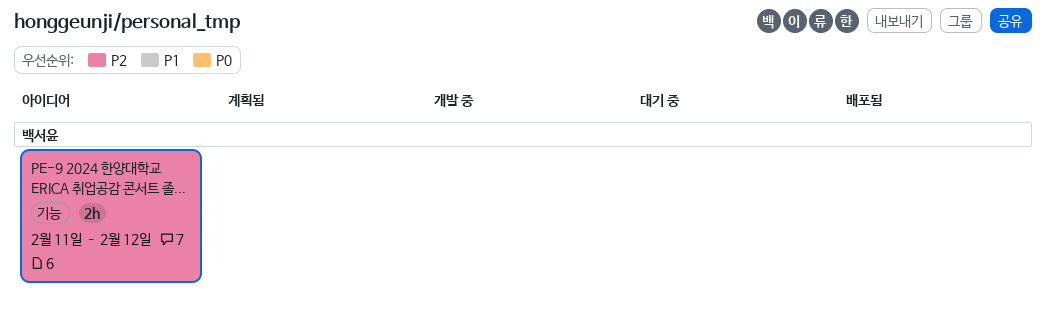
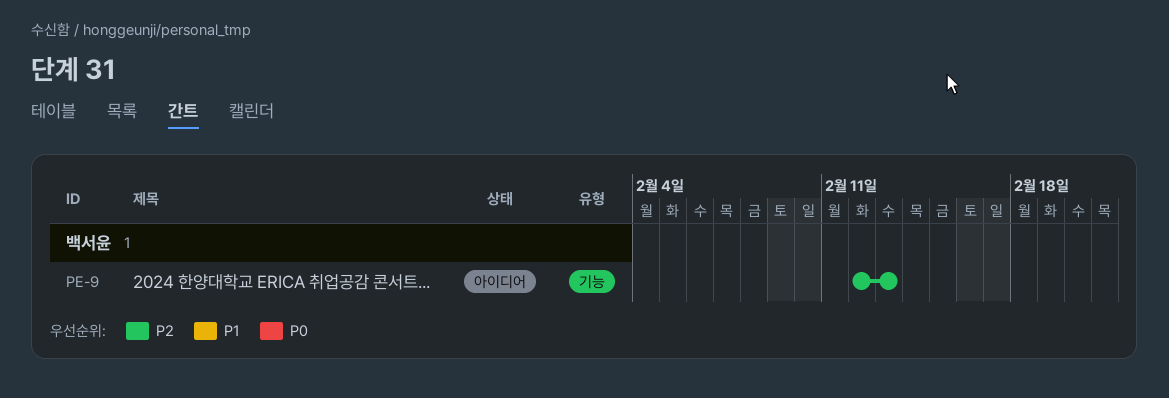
PE-9, start: Feb 11 -> Feb 12
PE-9, due: Feb 12 -> Feb 13

